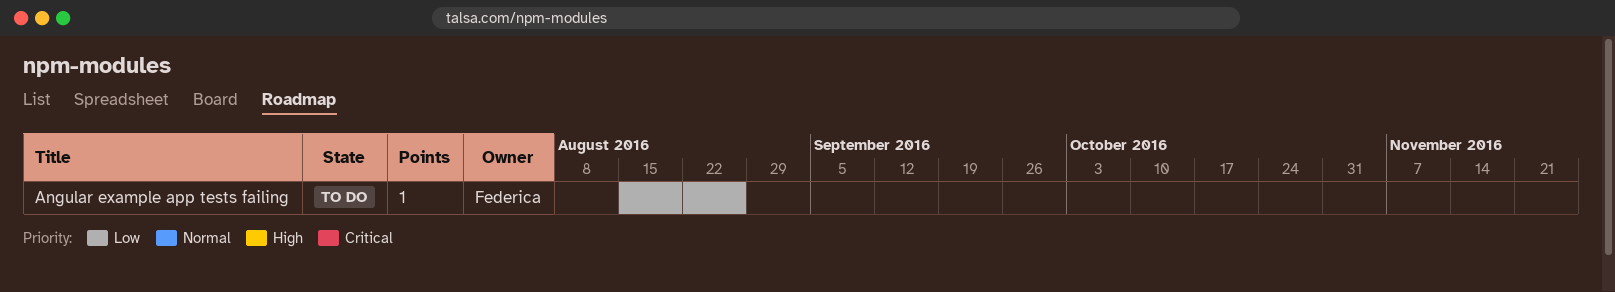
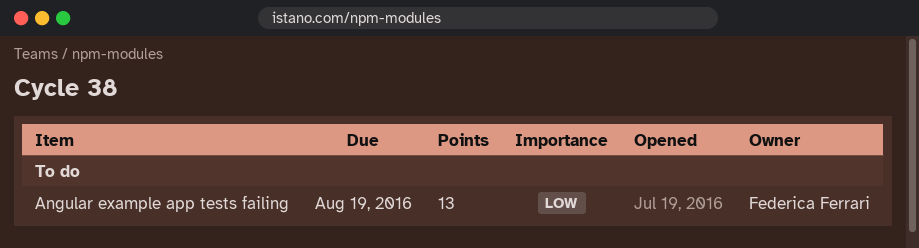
Angular example app tests failing, estimate: 1 -> 13
Angular example app tests failing, due: Aug 26 -> Aug 19

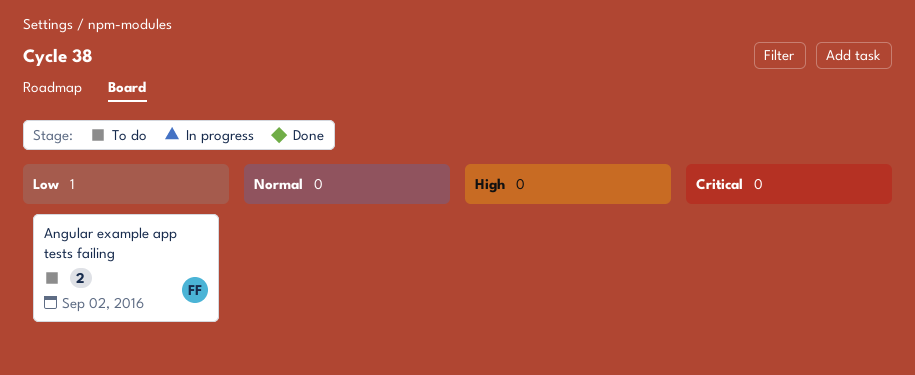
Angular example app tests failing, estimate: 13 -> 2
Angular example app tests failing, due: Aug 19 -> Sep 2

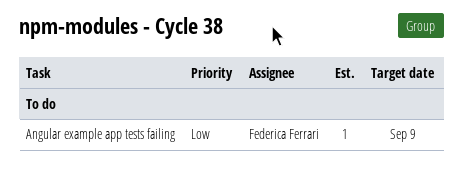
Angular example app tests failing, estimate: 2 -> 1
Angular example app tests failing, due: Sep 2 -> Sep 9

